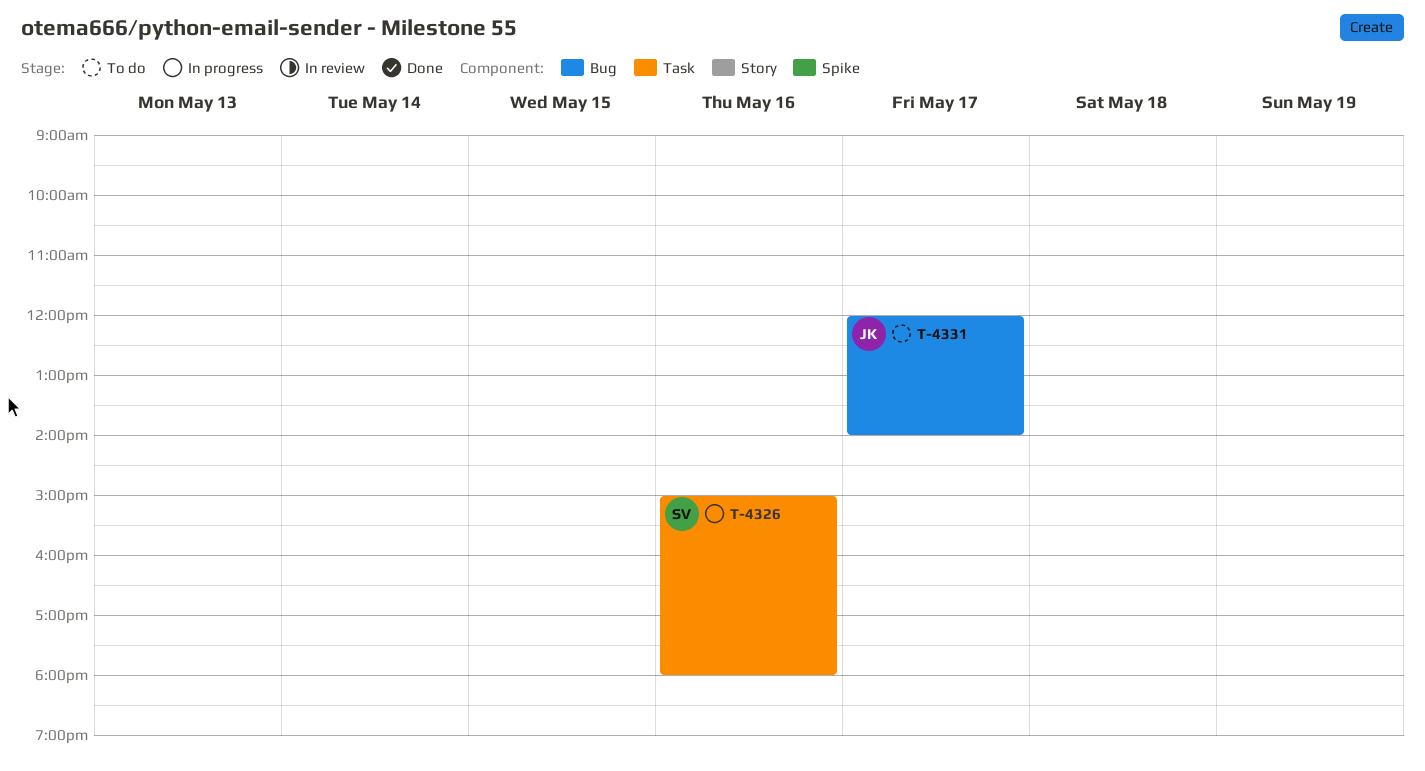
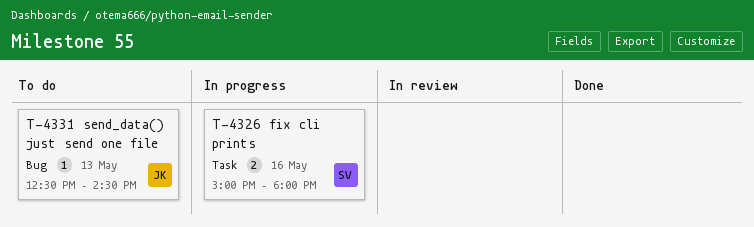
T-4331, day: May 17 -> May 13
T-4331, begins: 12:00 -> 12:30
T-4331, ends: 14:00 -> 14:30

